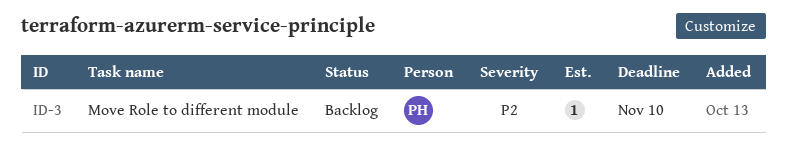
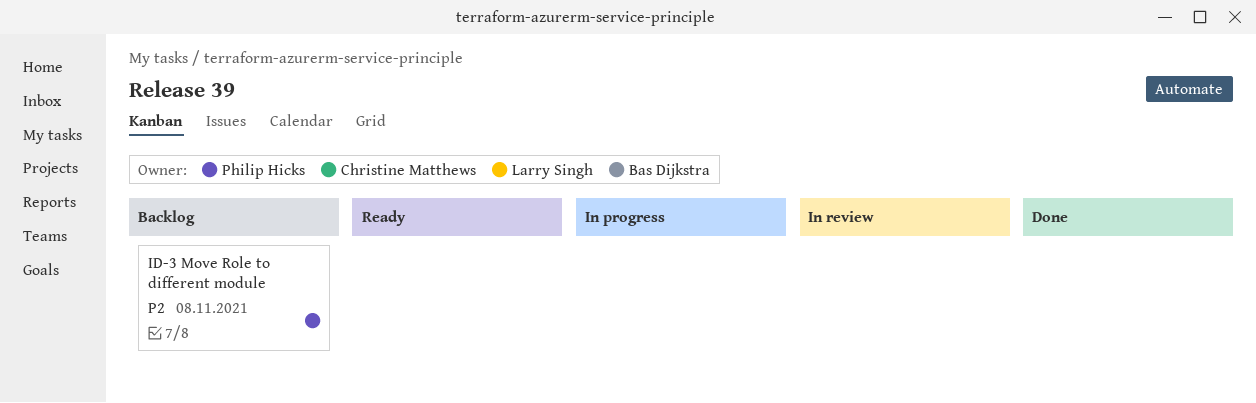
ID-3, due: Nov 10 -> Nov 8

